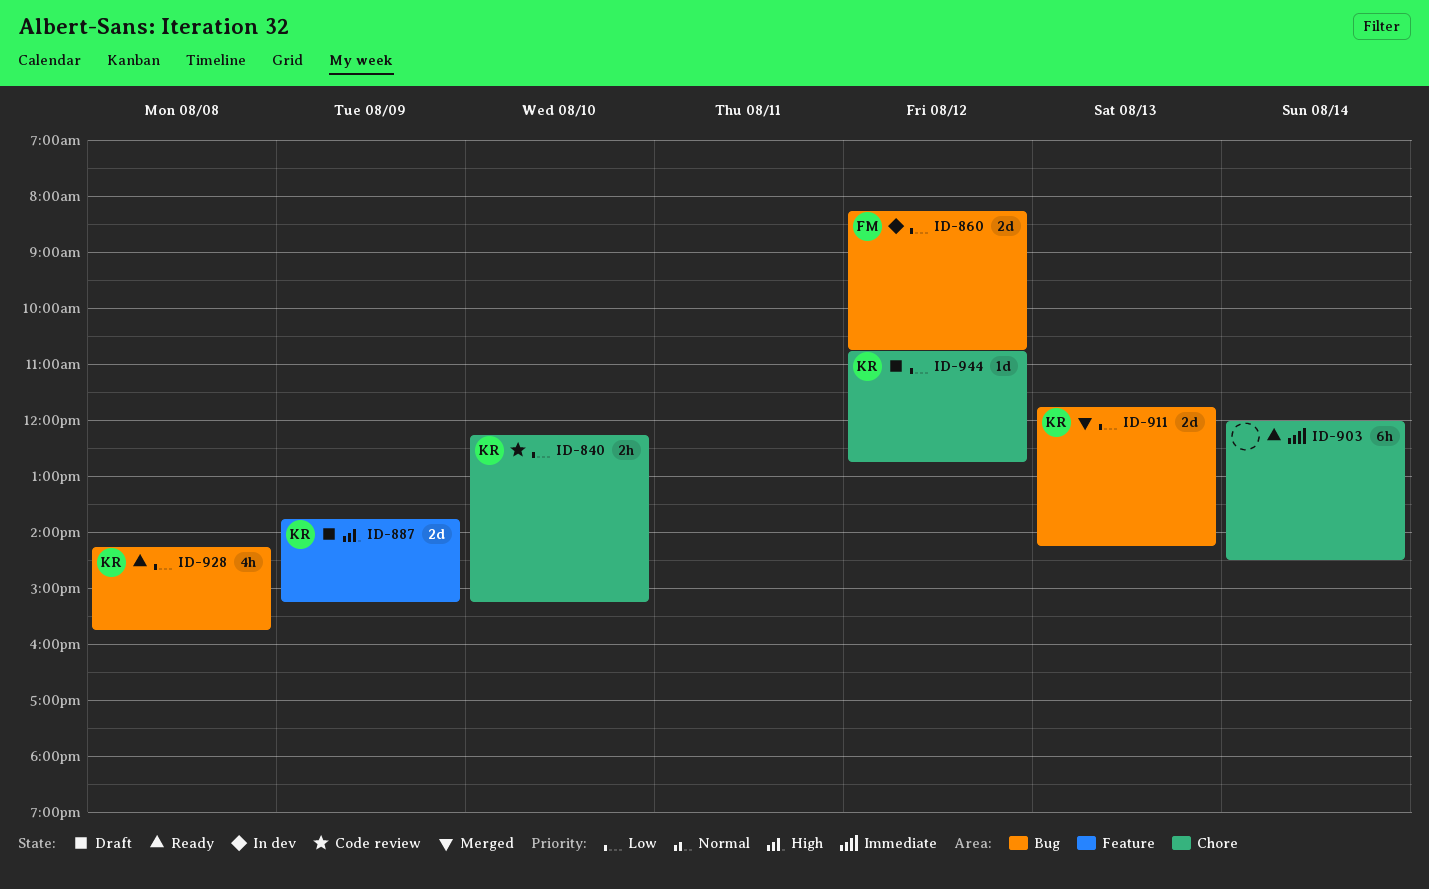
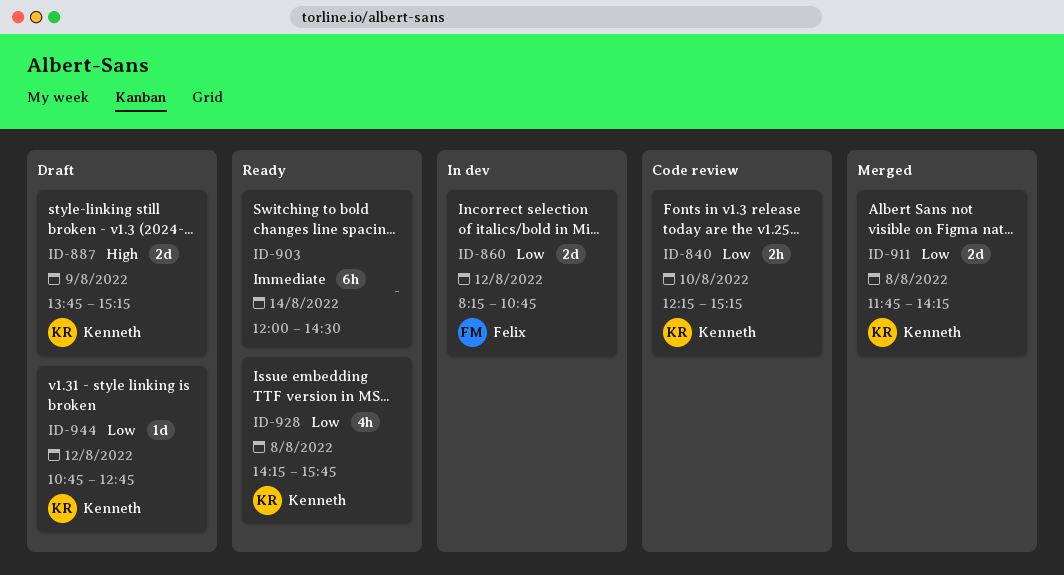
ID-911, day: Aug 13 -> Aug 8

